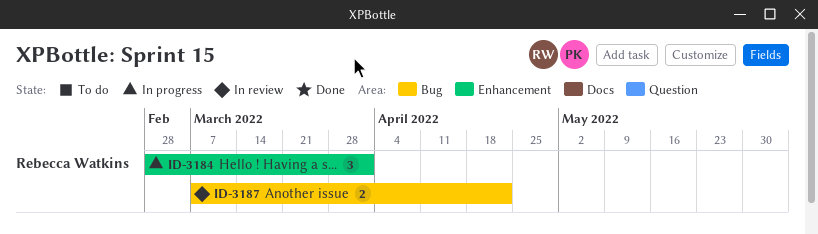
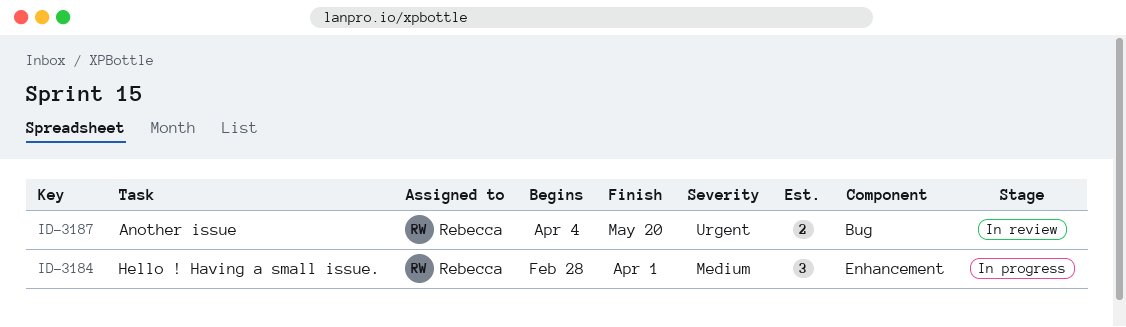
ID-3187, start: Mar 7 -> Apr 4
ID-3187, due: Apr 22 -> May 20

